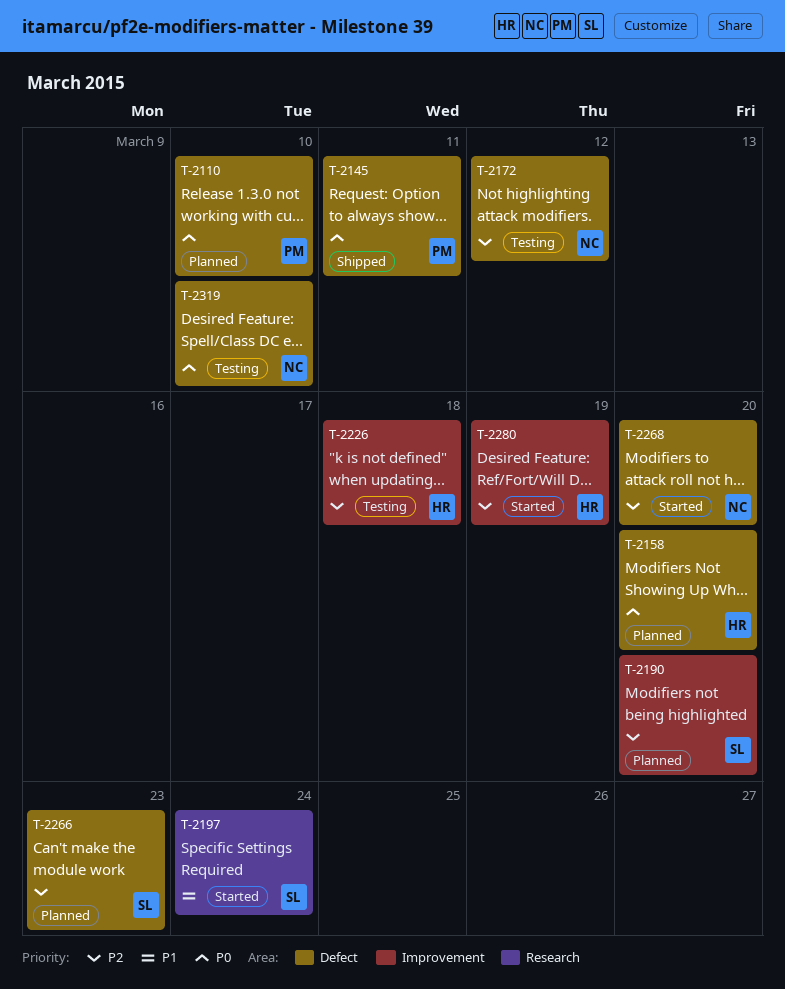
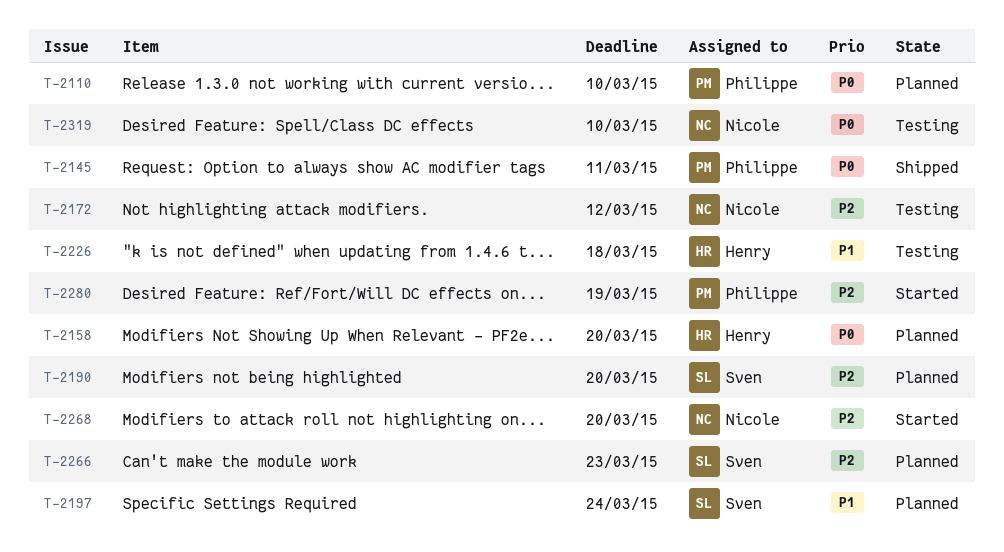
T-2197, status: Started -> Planned
T-2226, priority: P2 -> P1
T-2280, owner: Henry -> Philippe

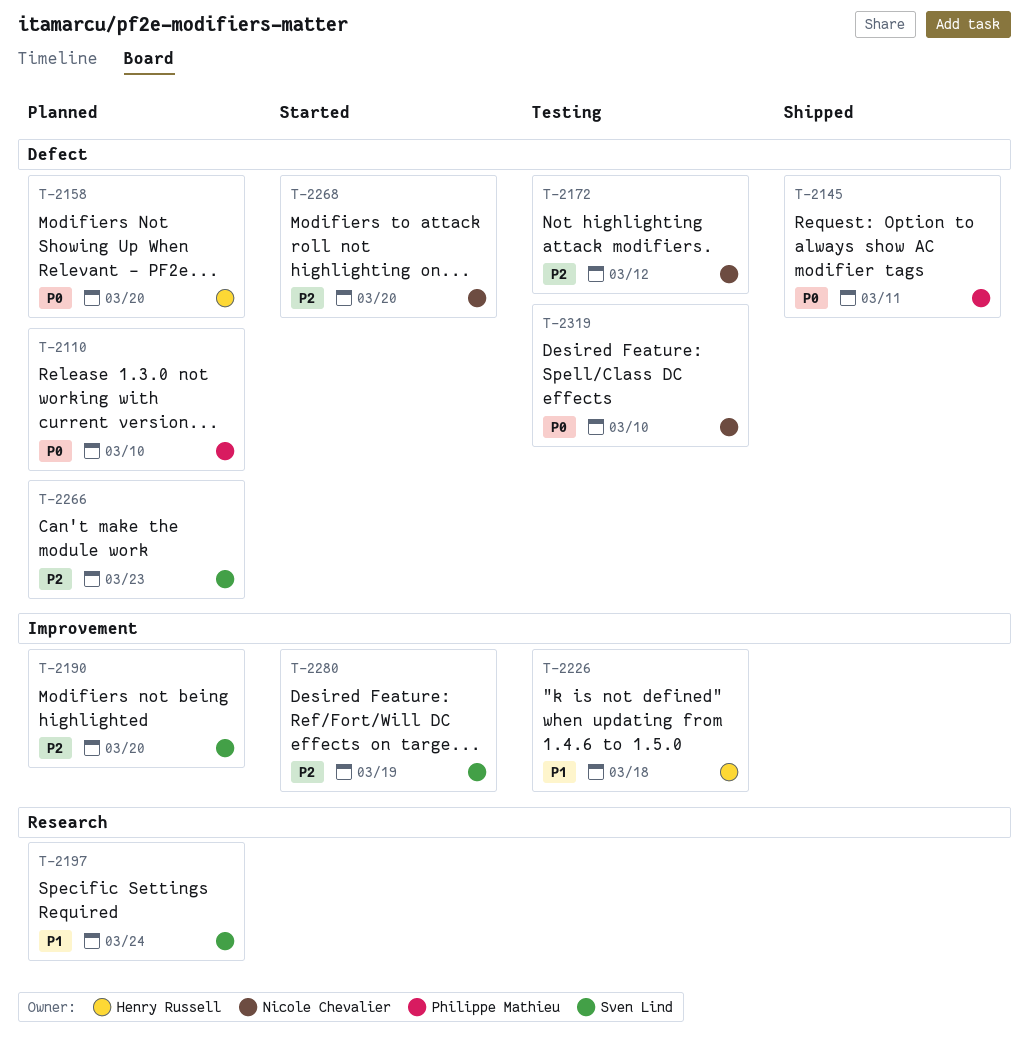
T-2280, owner: Philippe Mathieu -> Sven Lind

